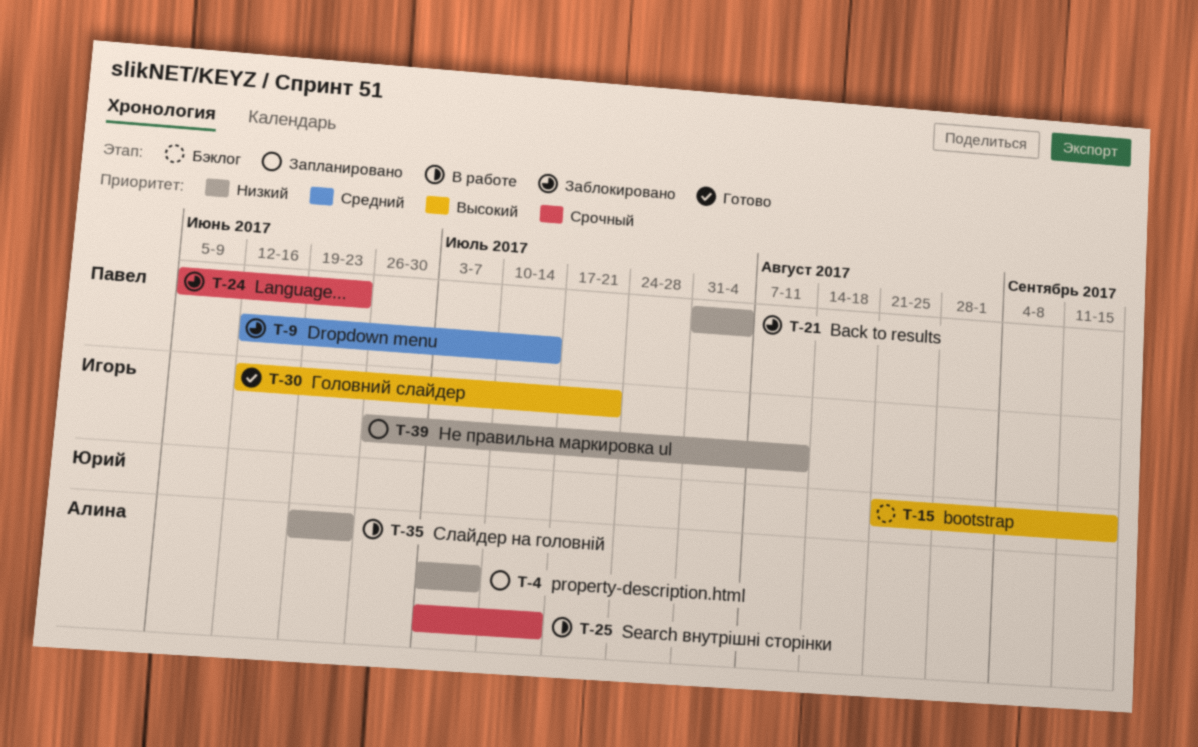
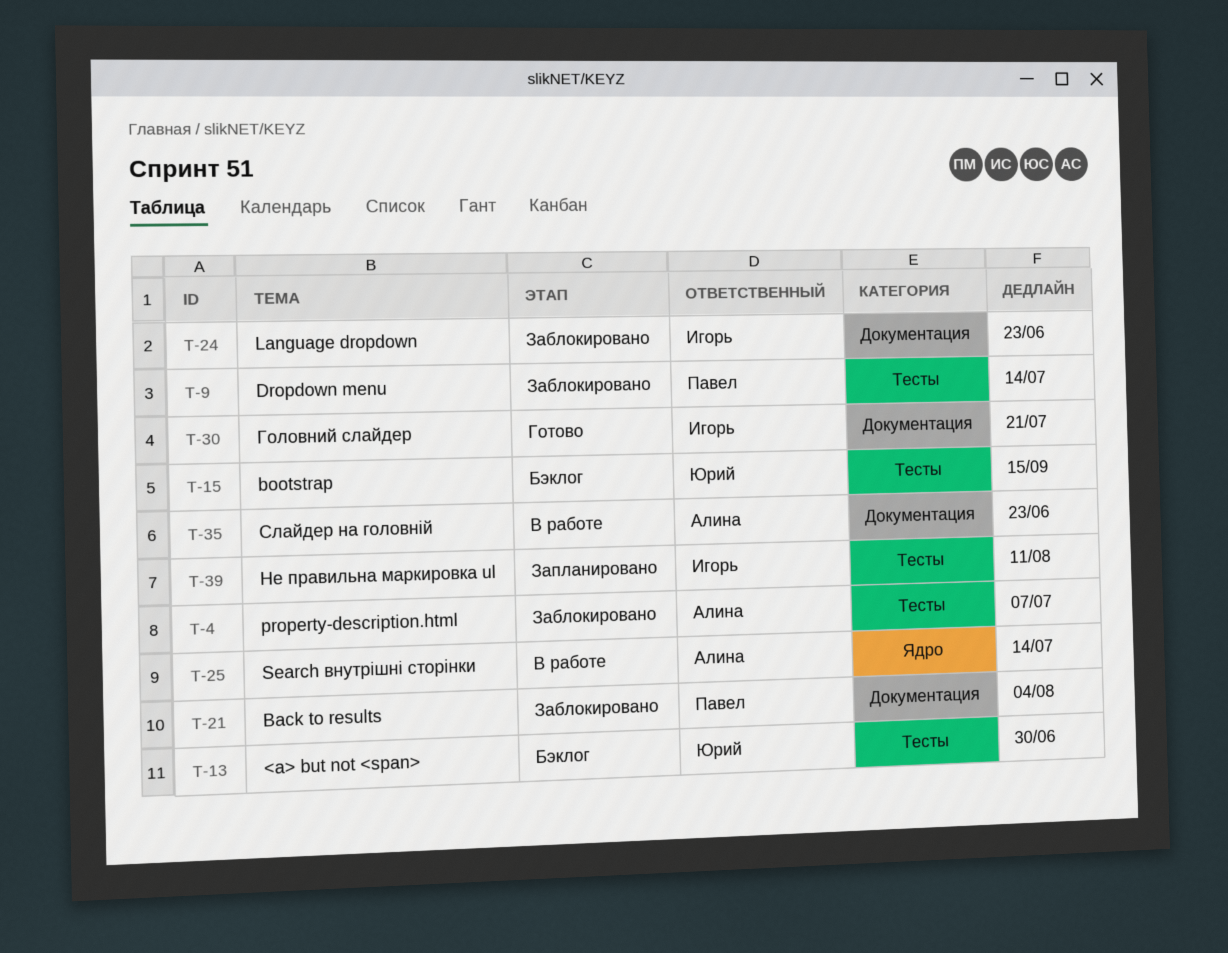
T-4, status: Запланировано -> Заблокировано
T-13: none -> present
T-24, owner: Павел -> Игорь

